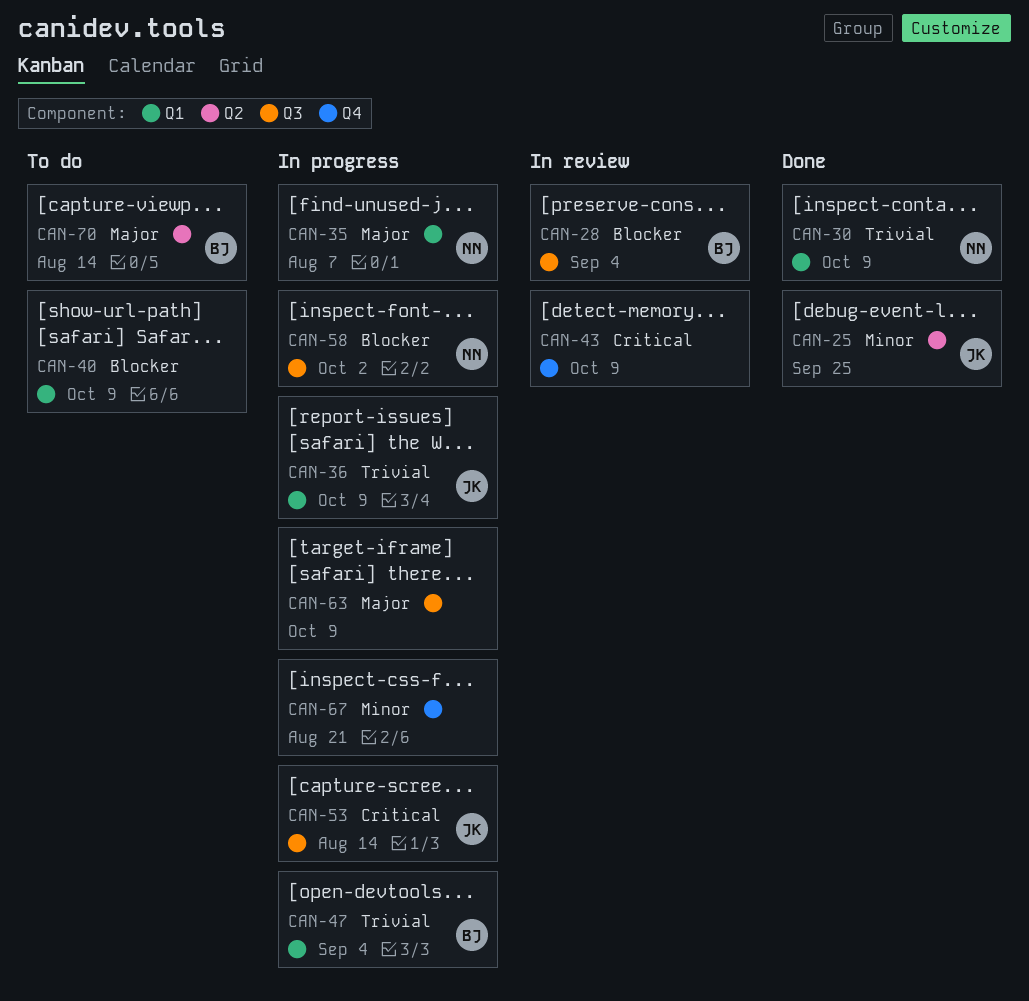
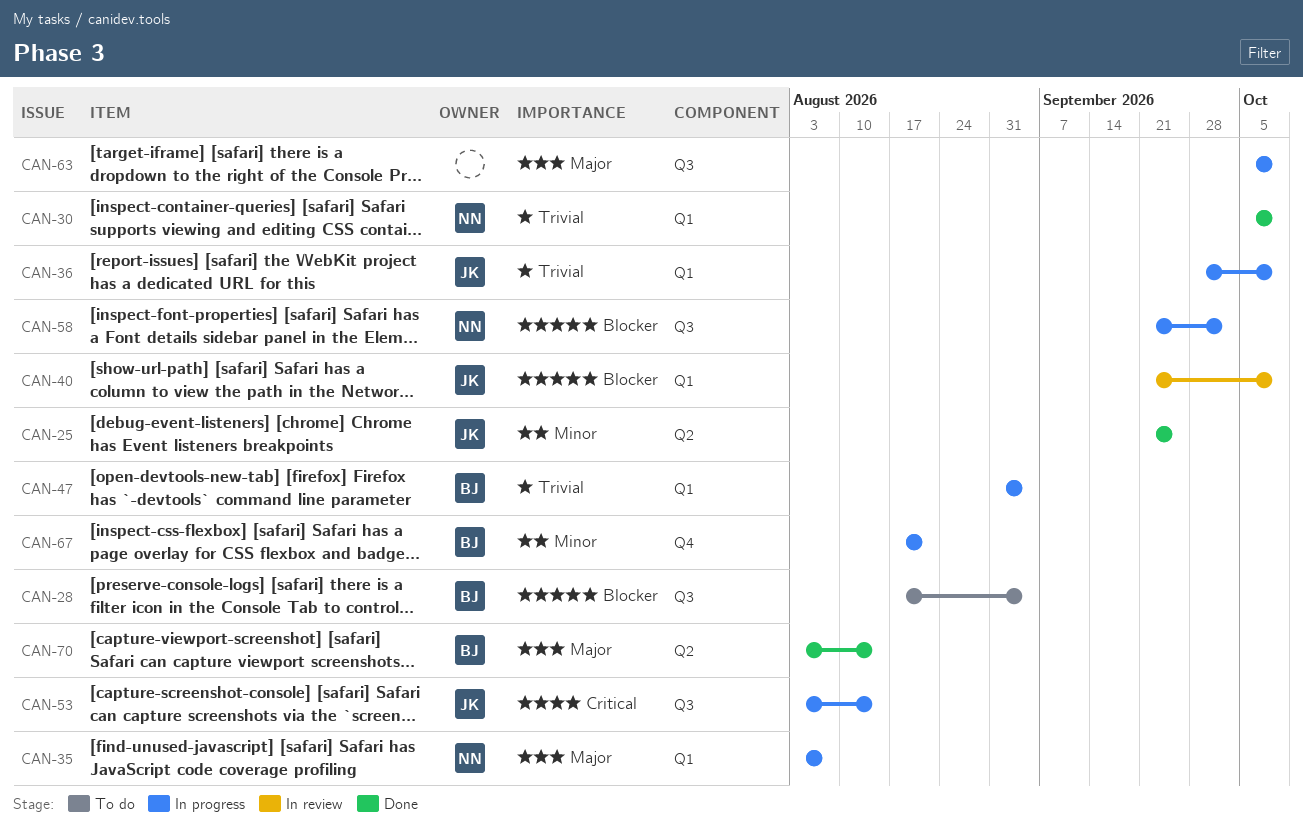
CAN-28, status: In review -> To do
CAN-40, status: To do -> In review
CAN-40, owner: none -> JK
CAN-43: present -> none
CAN-67, owner: none -> BJ
CAN-70, status: To do -> Done

